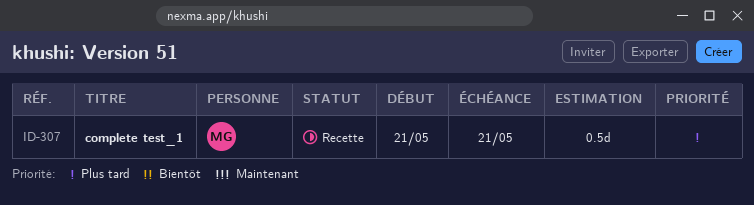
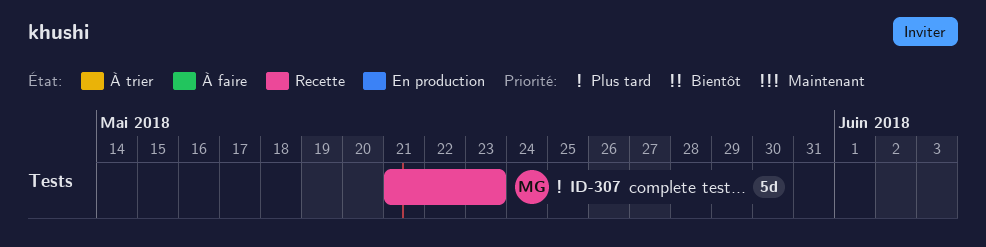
ID-307, estimate: 0.5d -> 5d
ID-307, due: May 21 -> May 23

